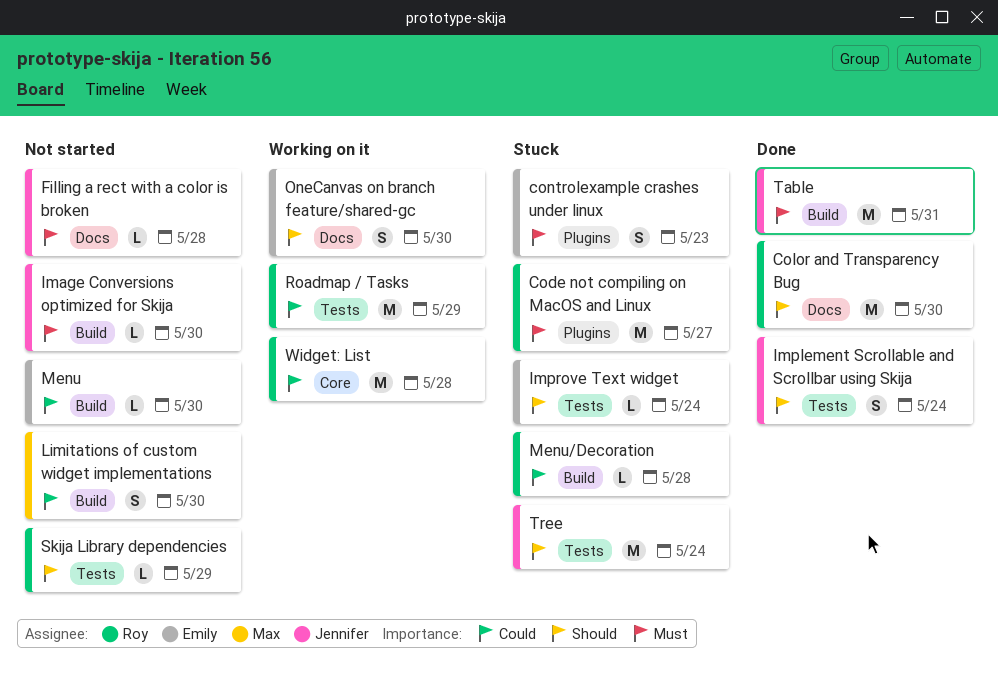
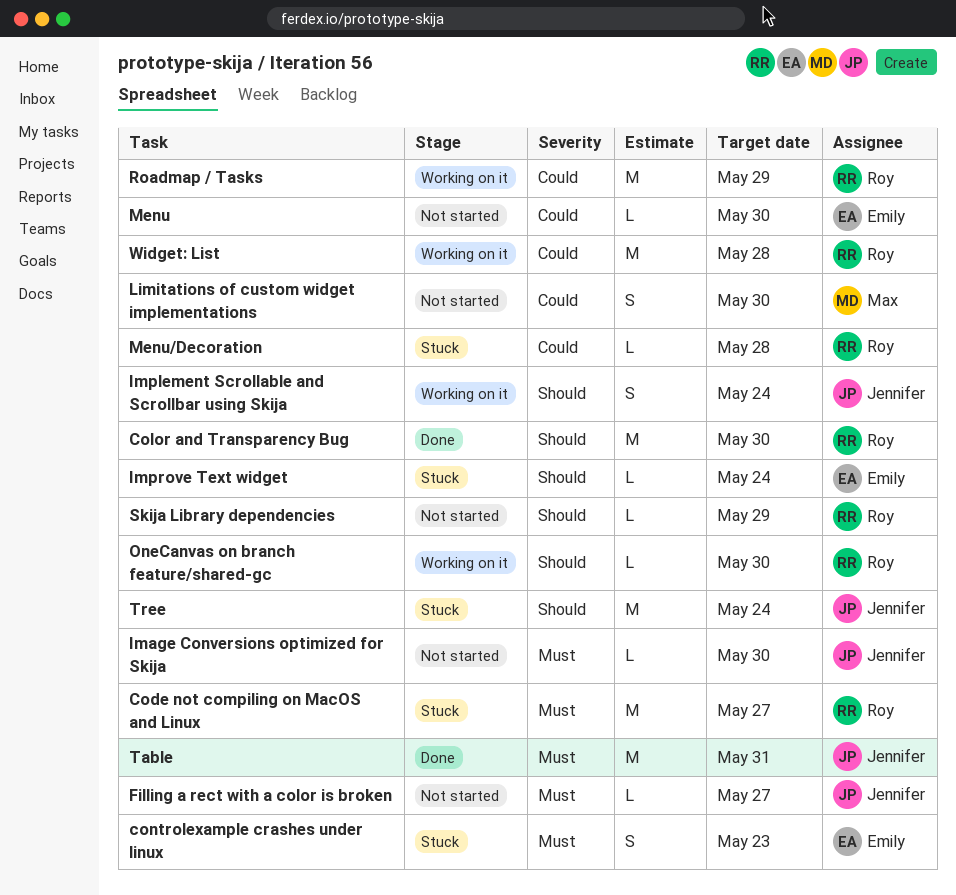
Filling a rect with a color is broken, due: May 28 -> May 27
Implement Scrollable and Scrollbar using Skija, status: Done -> Working on it
OneCanvas on branch feature/shared-gc, owner: Emily -> Roy
OneCanvas on branch feature/shared-gc, estimate: S -> L

